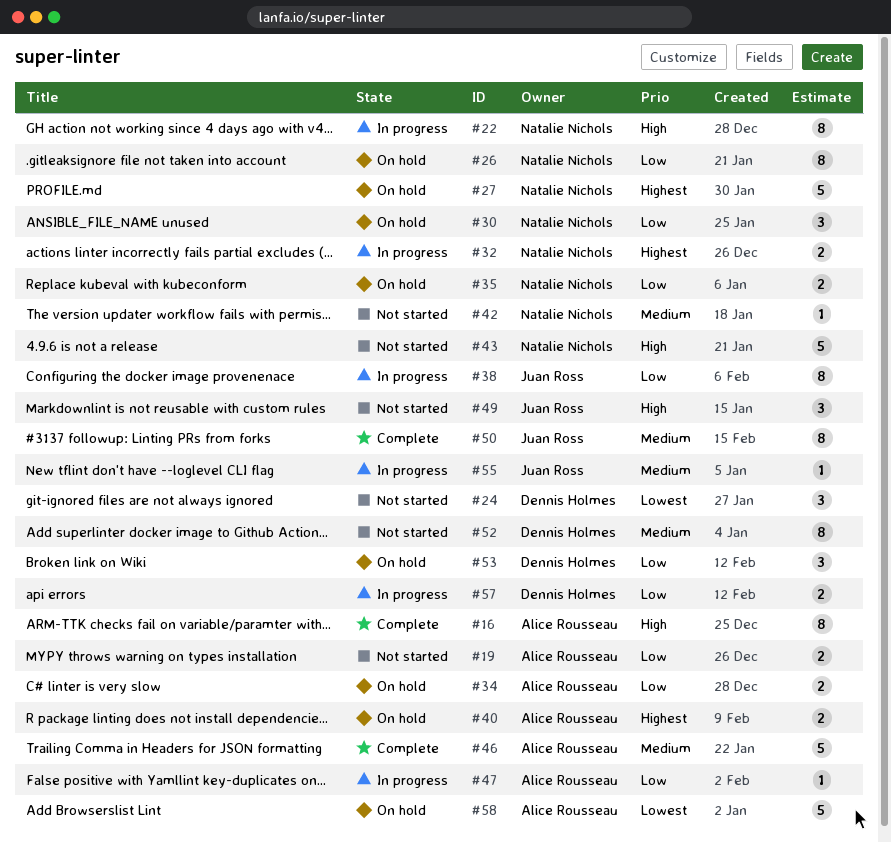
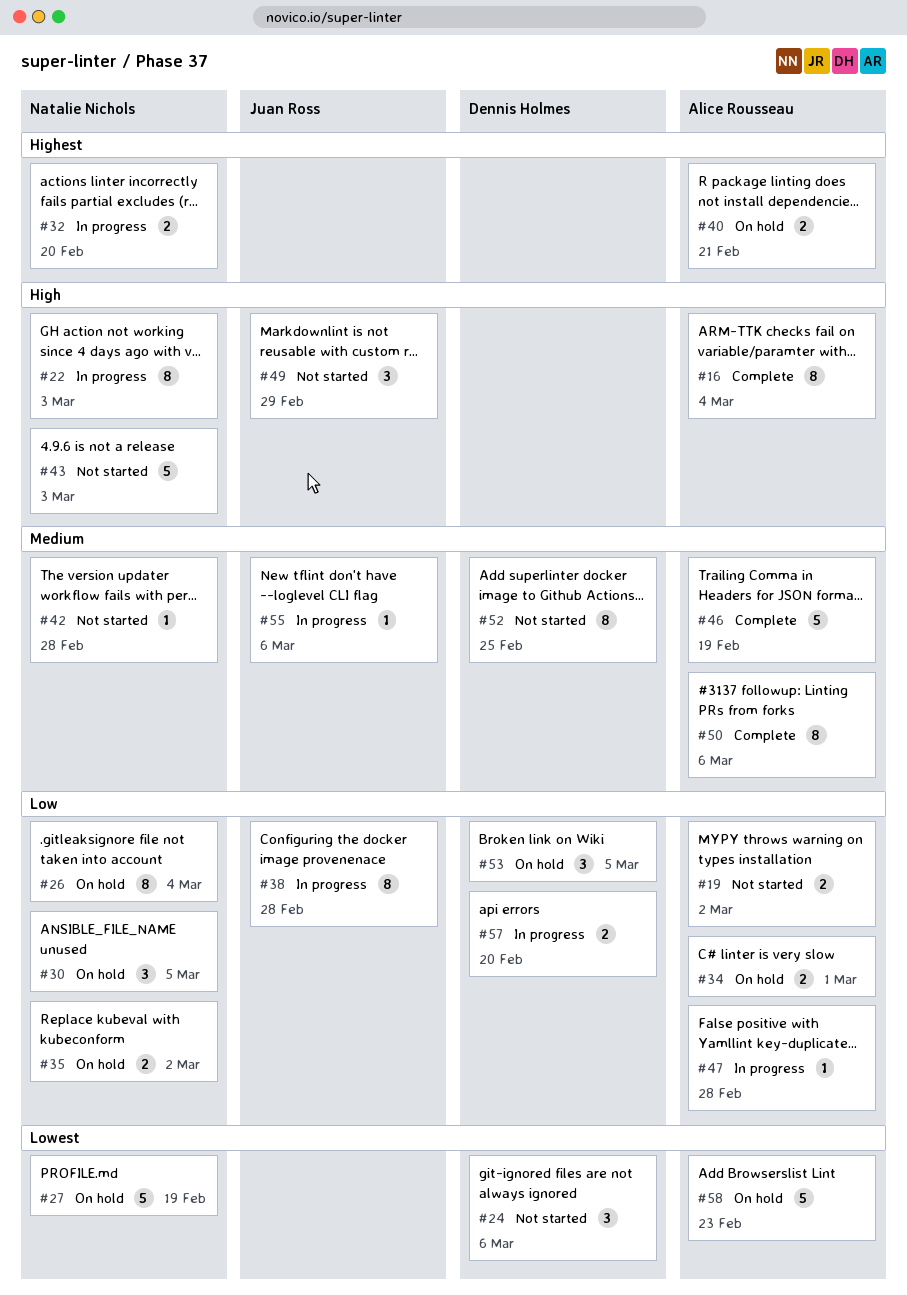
#27, priority: Highest -> Lowest
#50, owner: Juan Ross -> Alice Rousseau

